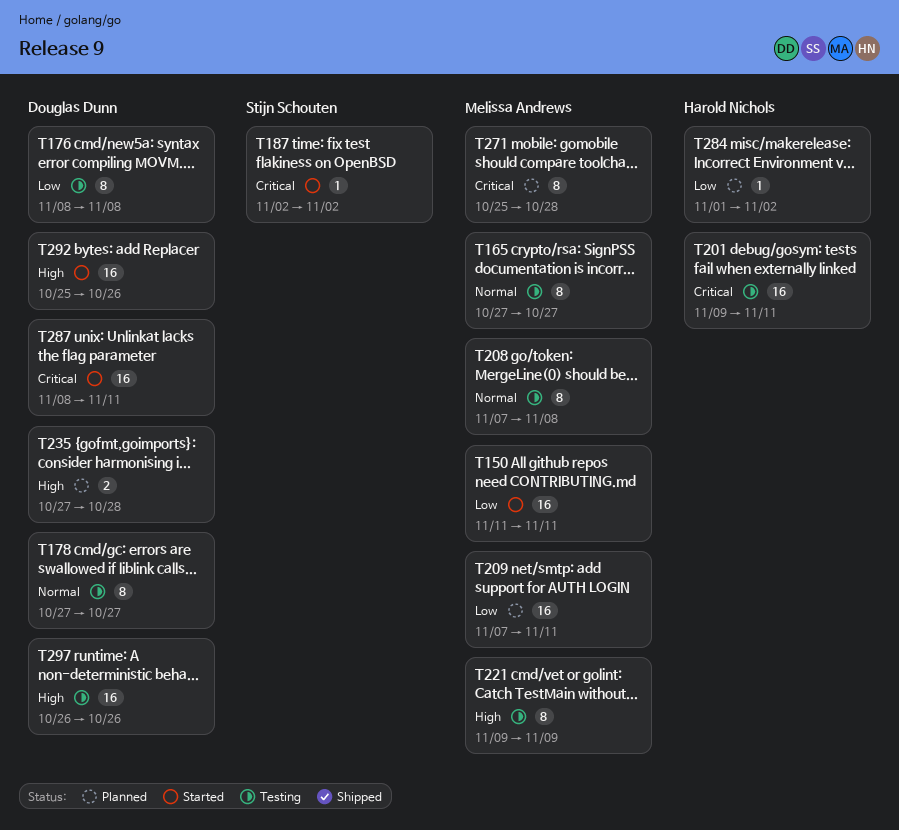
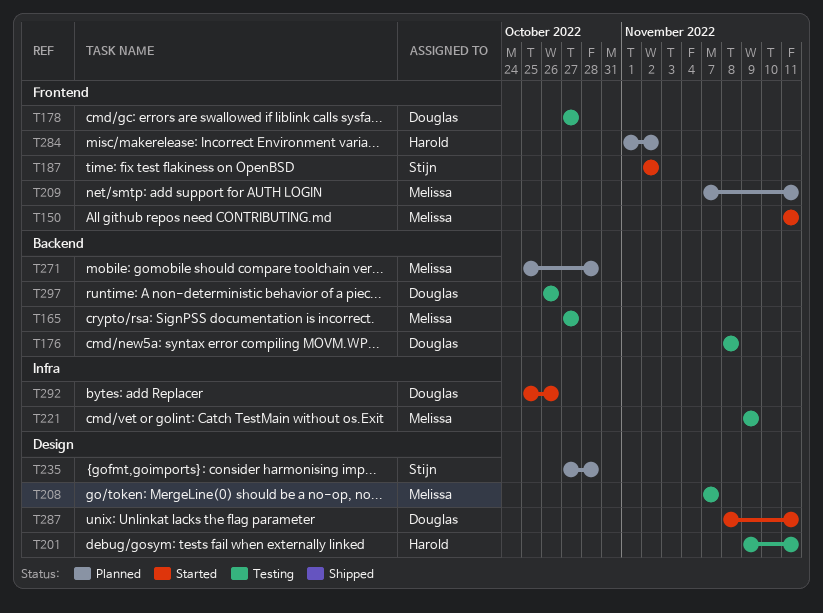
T208, due: Nov 8 -> Nov 7
T235, owner: Douglas Dunn -> Stijn Schouten

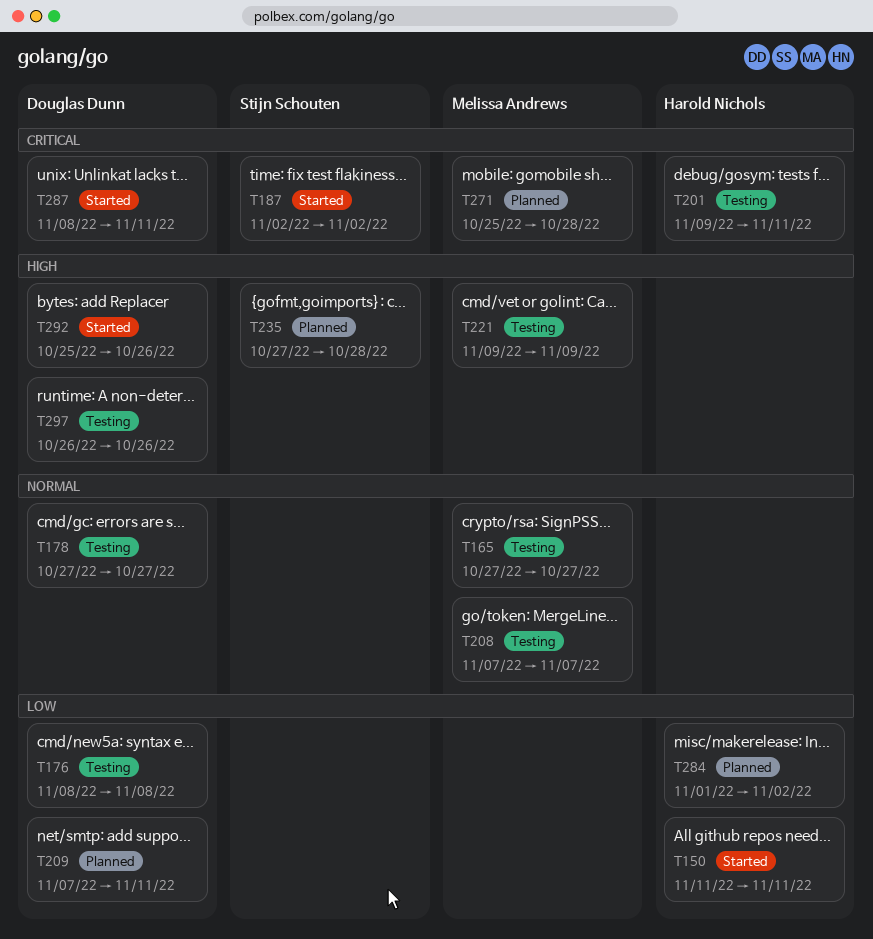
T150, owner: Melissa Andrews -> Harold Nichols
T209, owner: Melissa Andrews -> Douglas Dunn

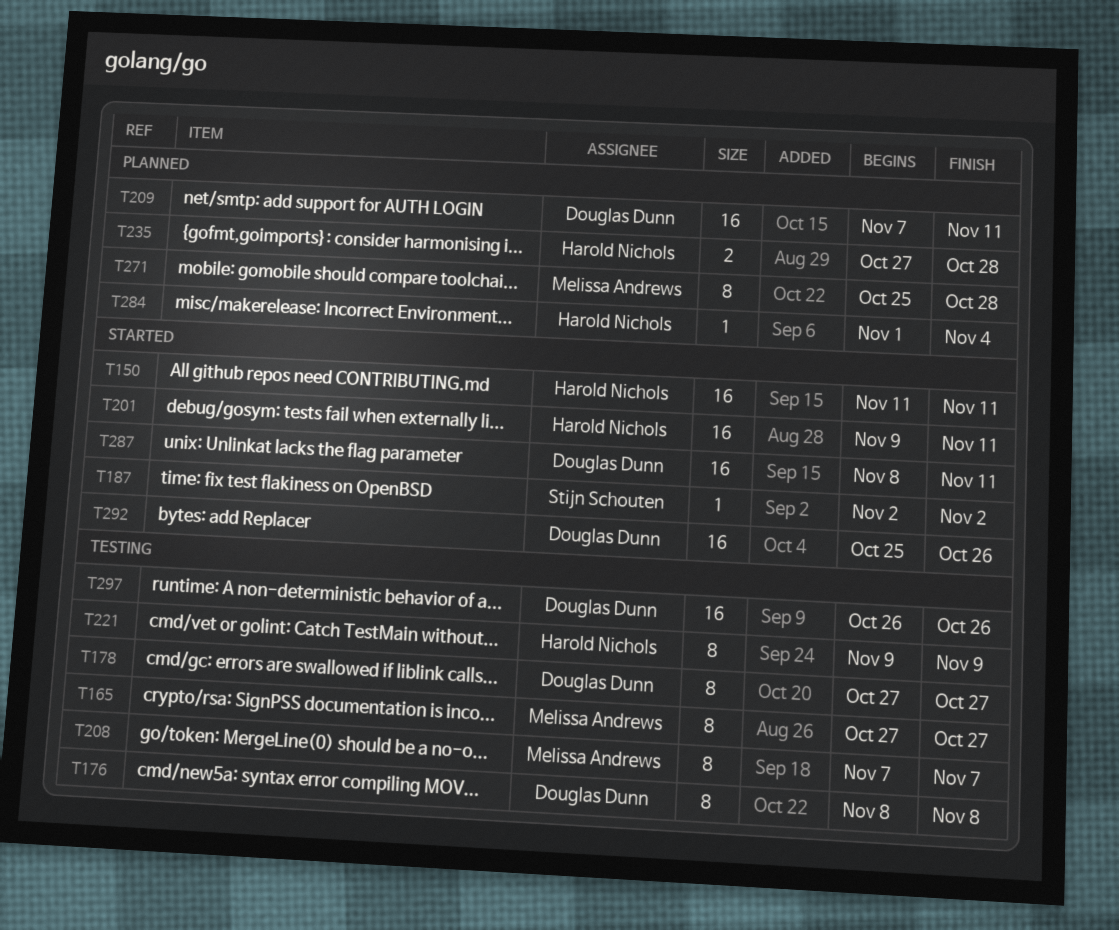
T201, status: Testing -> Started
T221, owner: Melissa Andrews -> Harold Nichols
T235, owner: Stijn Schouten -> Harold Nichols
T284, due: Nov 2 -> Nov 4

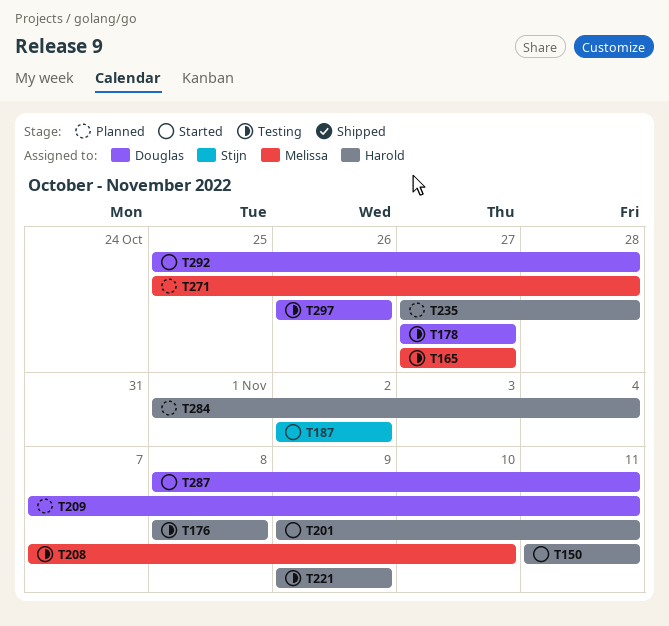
T176, owner: Douglas Dunn -> Harold Nichols
T208, due: Nov 7 -> Nov 10
T292, due: Oct 26 -> Oct 28

